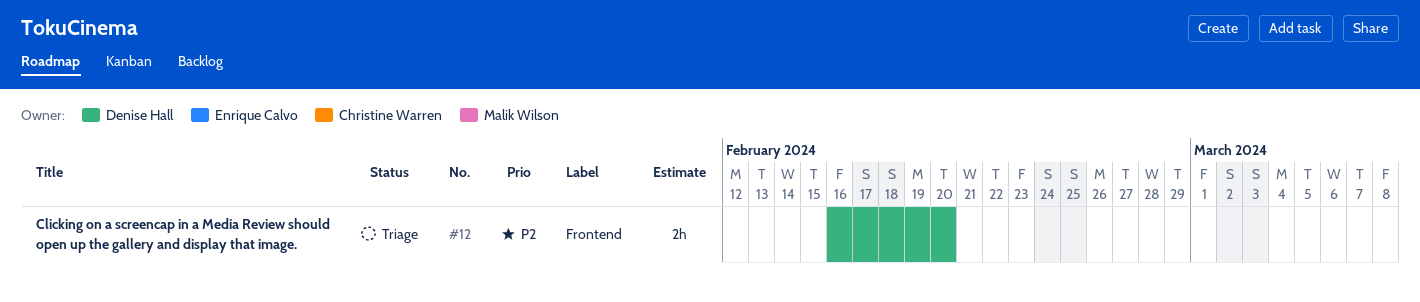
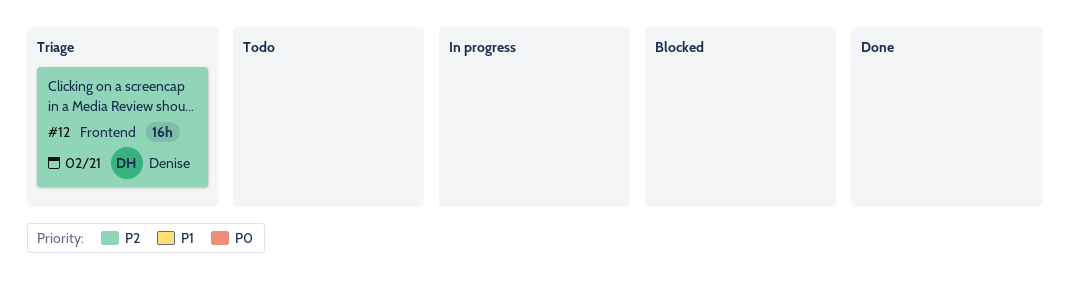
#12, estimate: 2h -> 16h
#12, due: Feb 20 -> Feb 21

